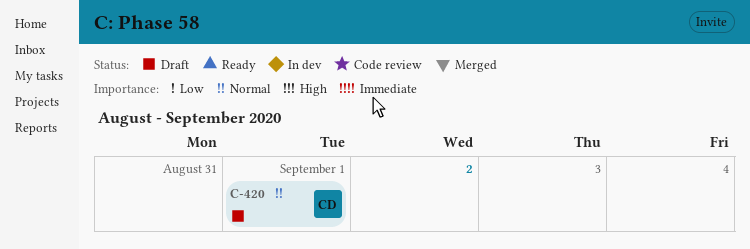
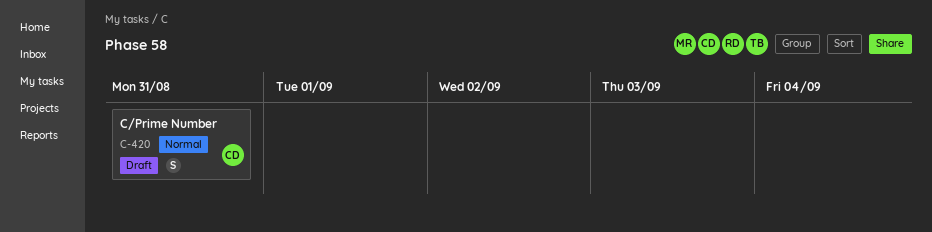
C-420, due: Sep 1 -> Aug 31

